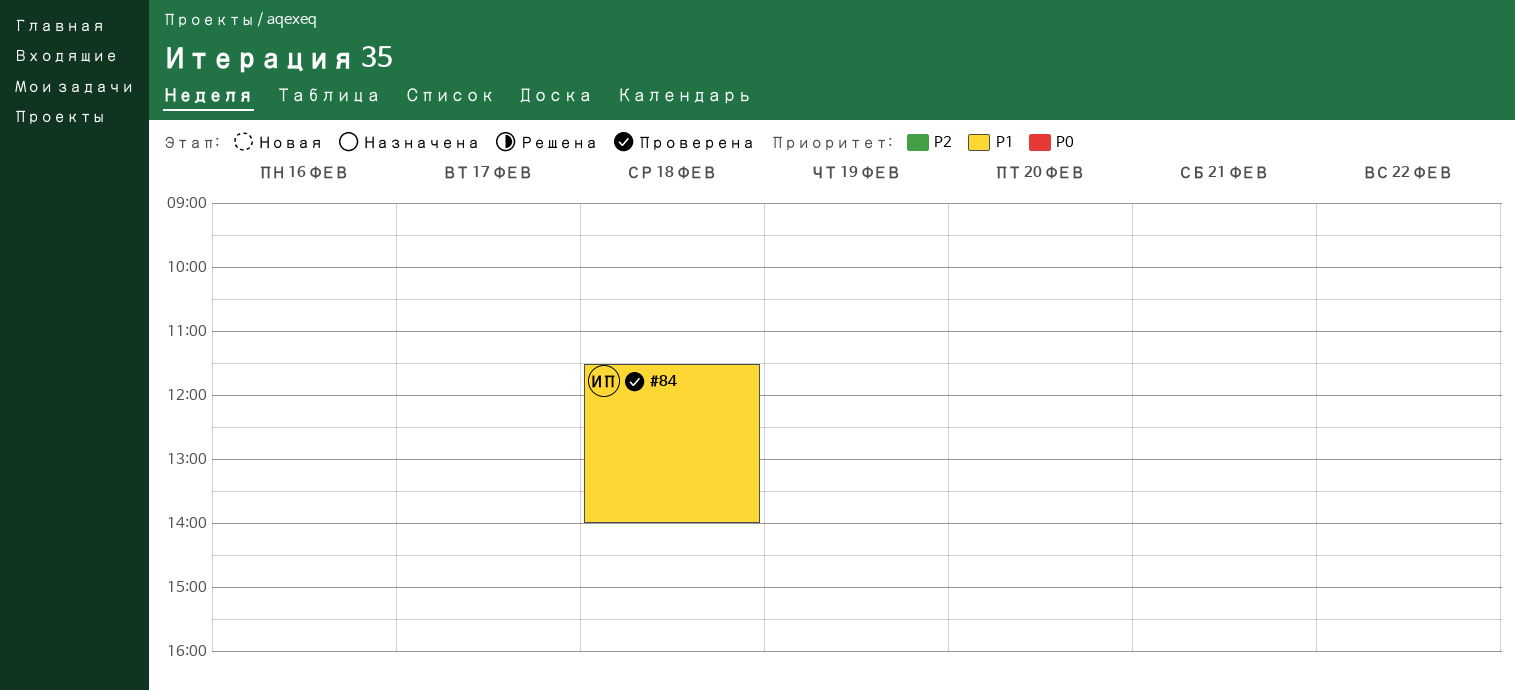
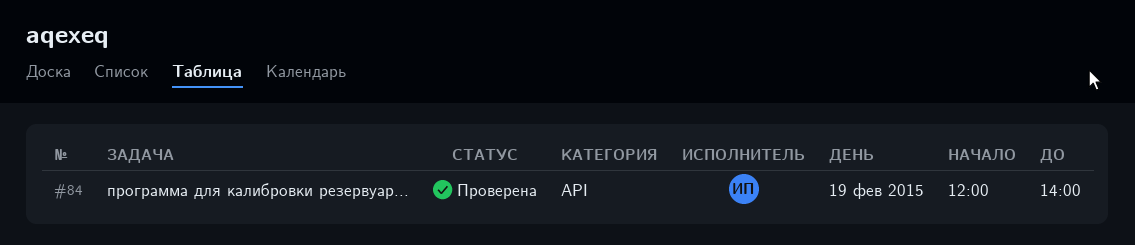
#84, day: Feb 18 -> Feb 19
#84, begins: 11:30 -> 12:00

